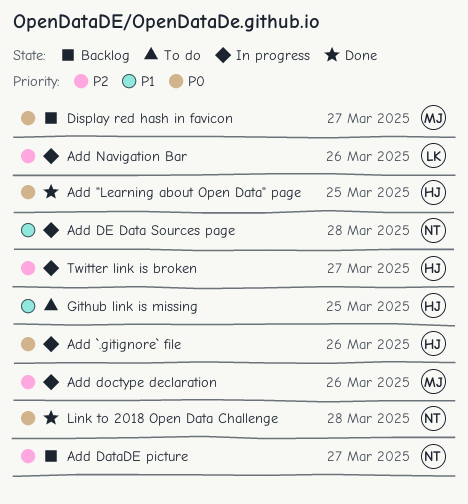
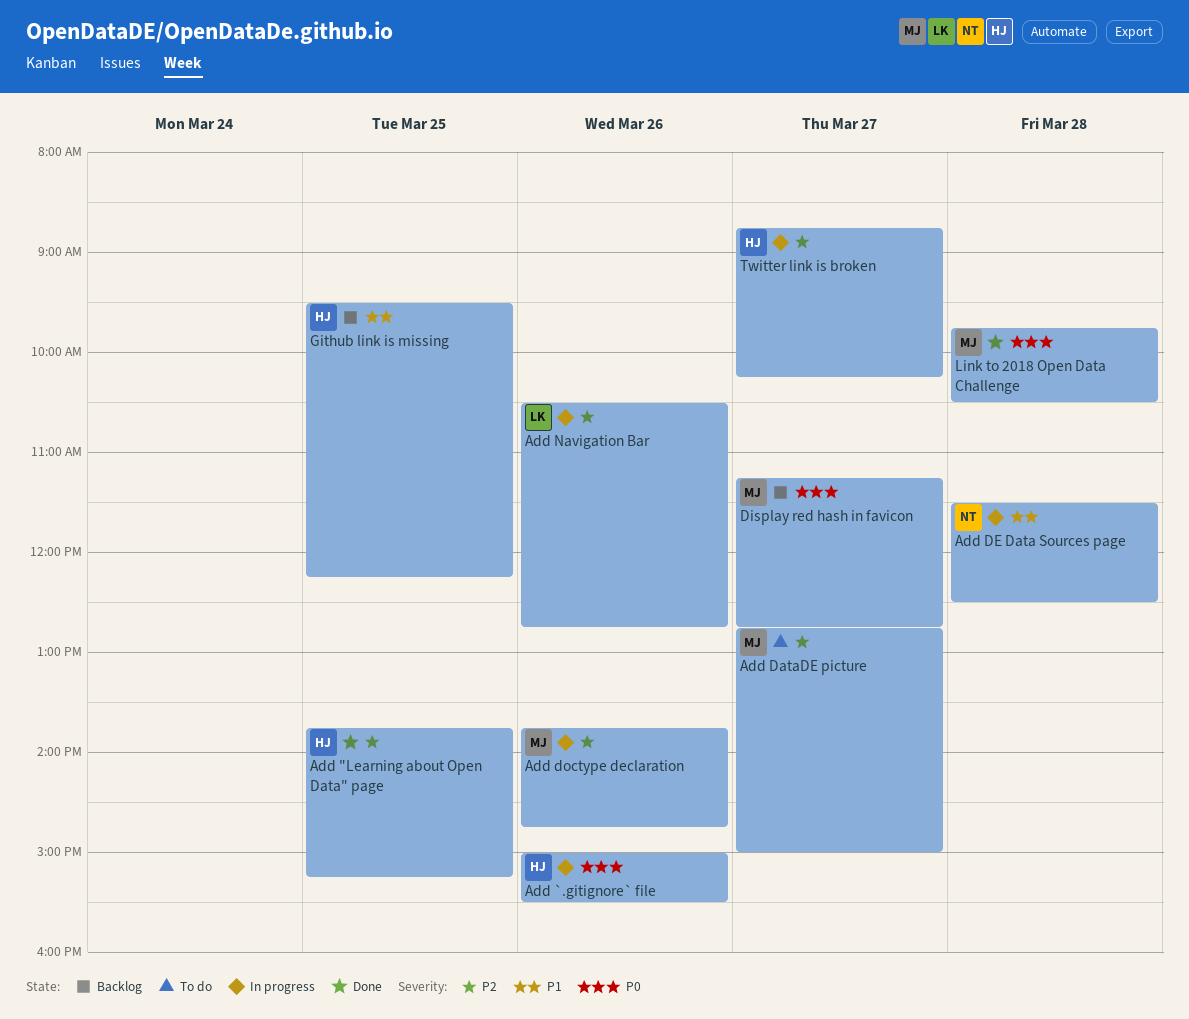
Add "Learning about Open Data" page, priority: P0 -> P2
Add DataDE picture, status: Backlog -> To do
Add DataDE picture, owner: NT -> MJ
Github link is missing, status: To do -> Backlog
Link to 2018 Open Data Challenge, owner: NT -> MJ

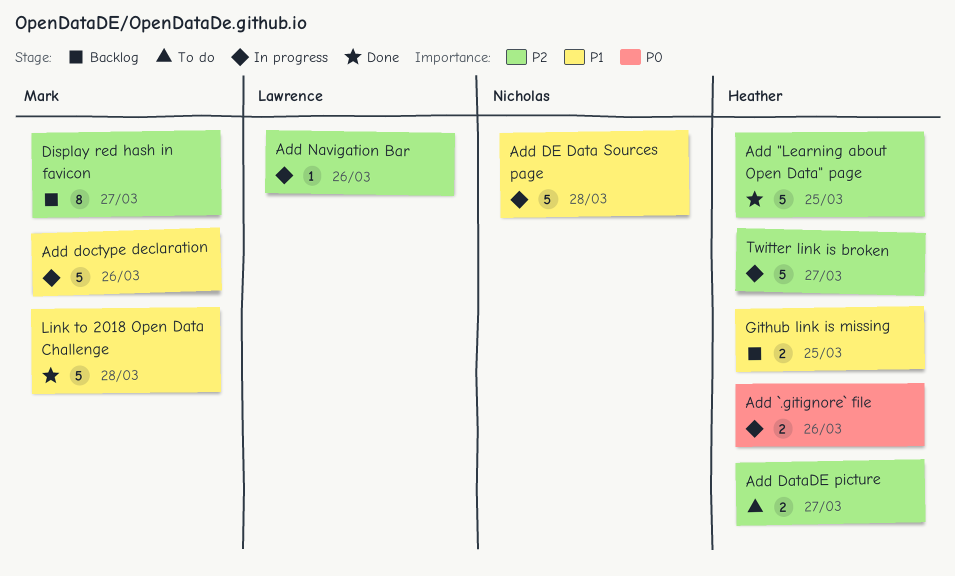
Add DataDE picture, owner: Mark -> Heather
Add doctype declaration, priority: P2 -> P1
Display red hash in favicon, priority: P0 -> P2
Link to 2018 Open Data Challenge, priority: P0 -> P1

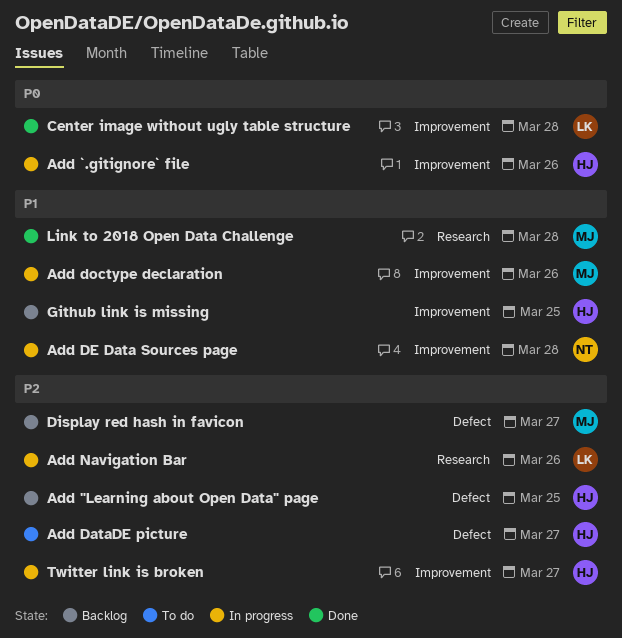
Add "Learning about Open Data" page, status: Done -> Backlog
Center image without ugly table structure: none -> present

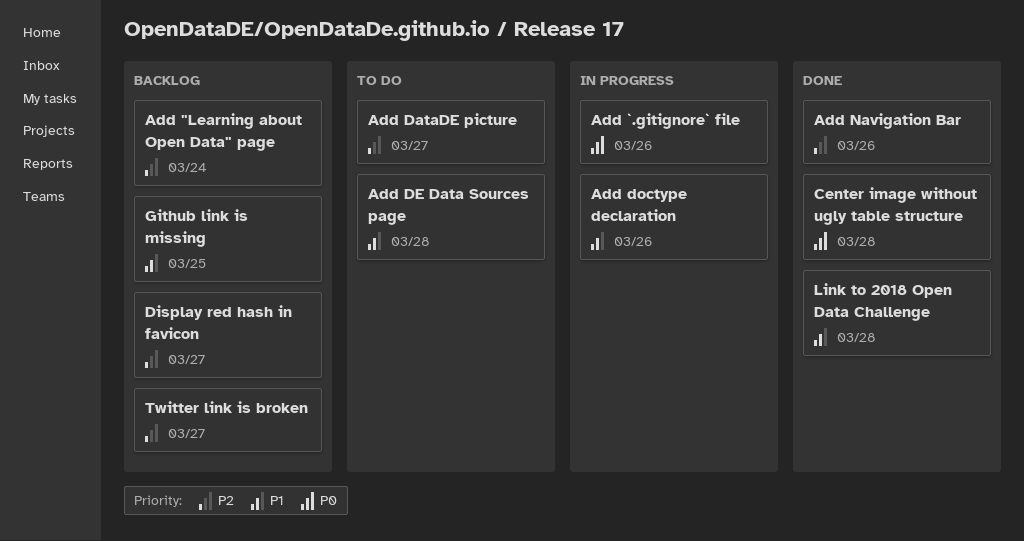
Add "Learning about Open Data" page, day: Mar 25 -> Mar 24
Add DE Data Sources page, status: In progress -> To do
Add Navigation Bar, status: In progress -> Done
Twitter link is broken, status: In progress -> Backlog

